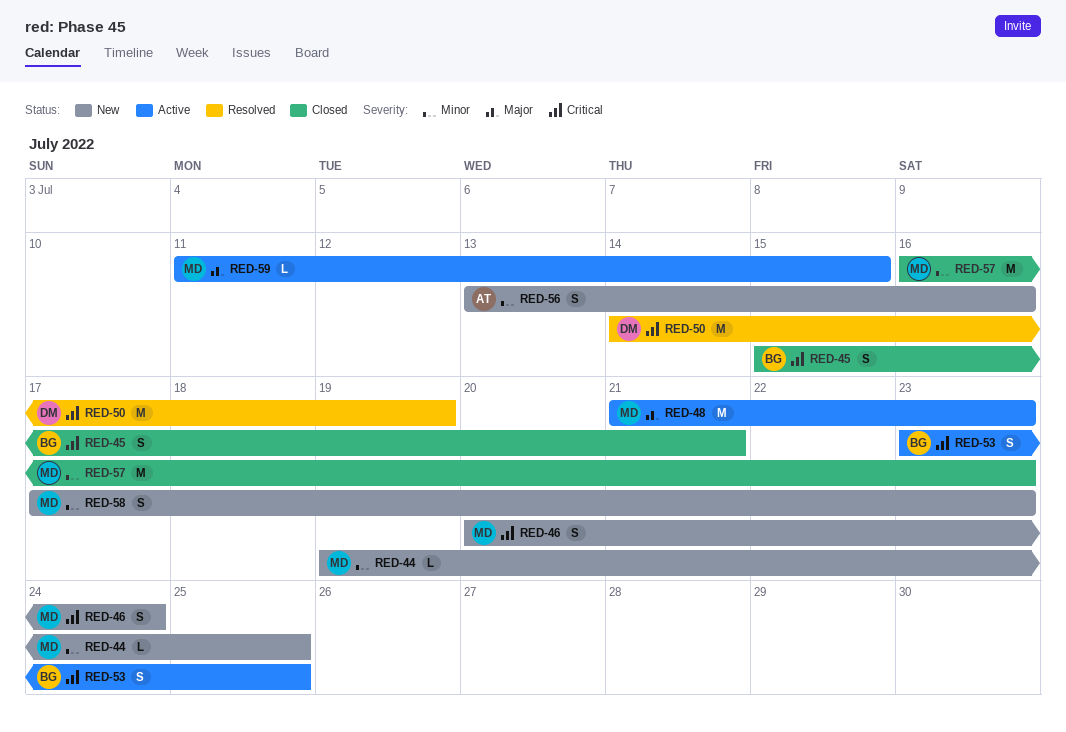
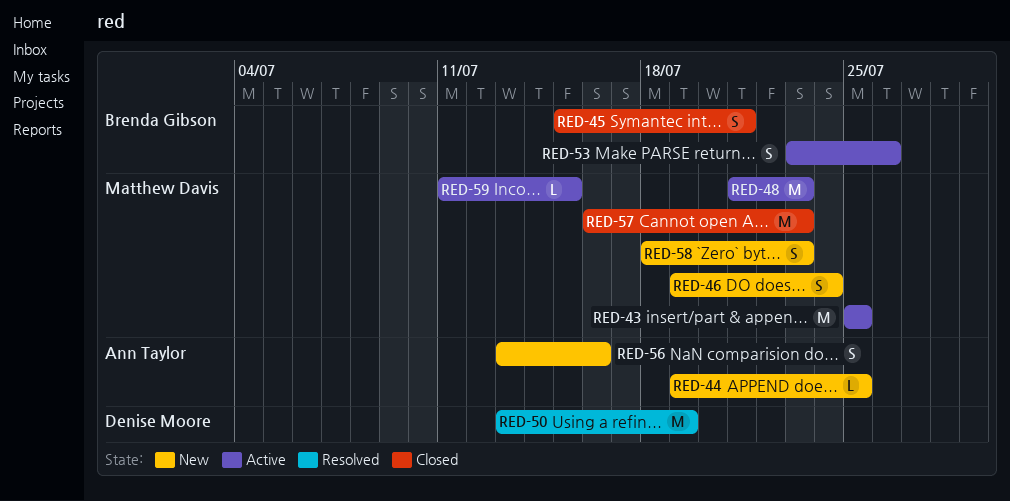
RED-43: none -> present
RED-44, owner: Matthew Davis -> Ann Taylor
RED-46, start: Jul 20 -> Jul 19
RED-50, start: Jul 14 -> Jul 13
RED-53, due: Jul 25 -> Jul 26
RED-58, start: Jul 17 -> Jul 18

